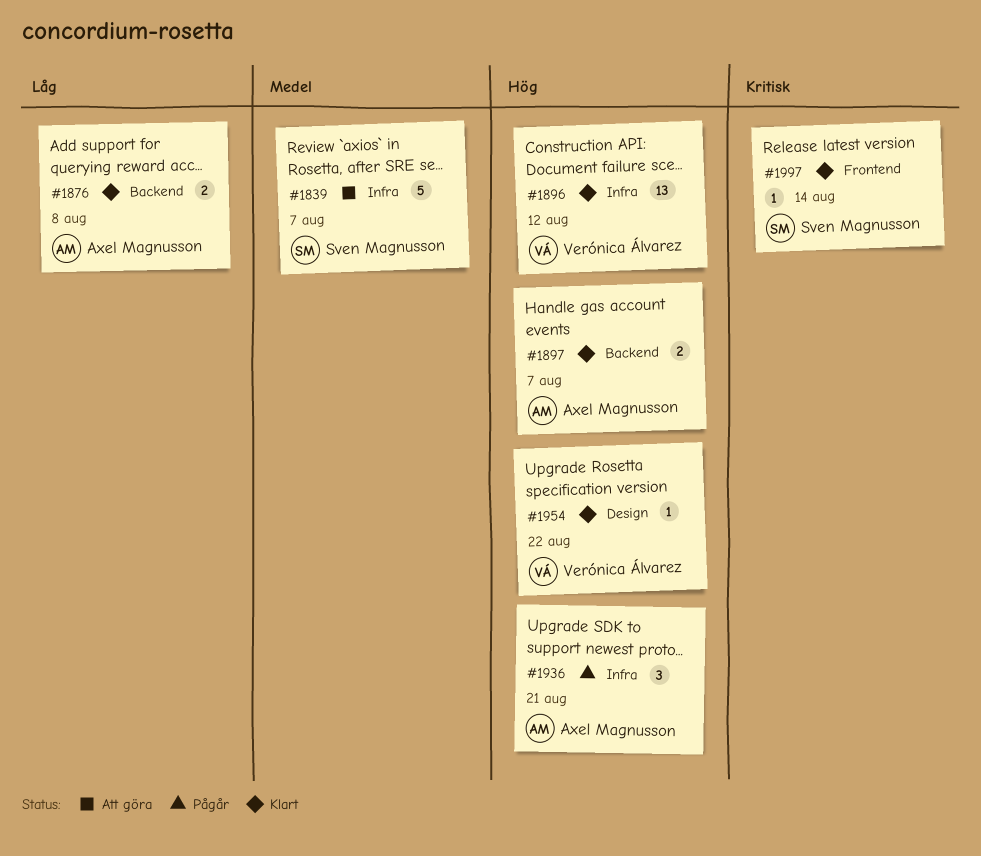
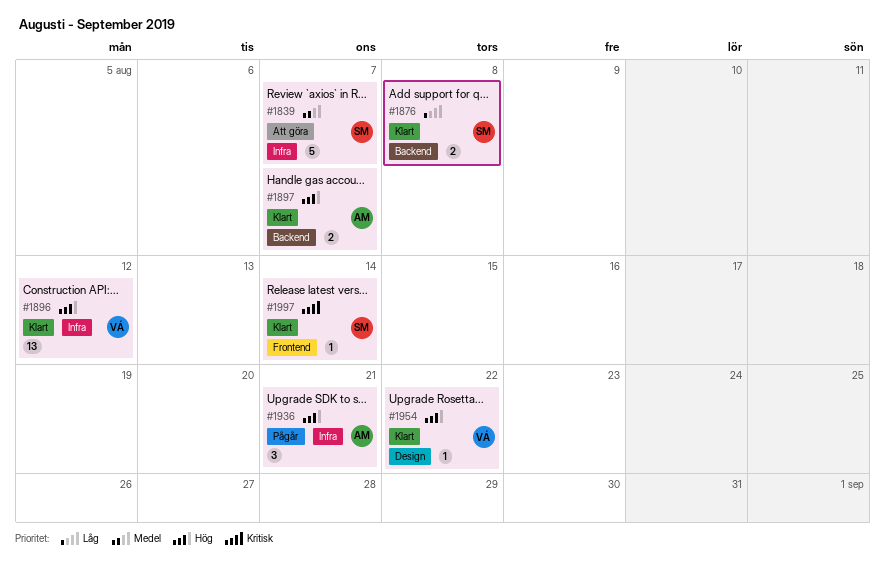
#1876, owner: Axel Magnusson -> Sven Magnusson

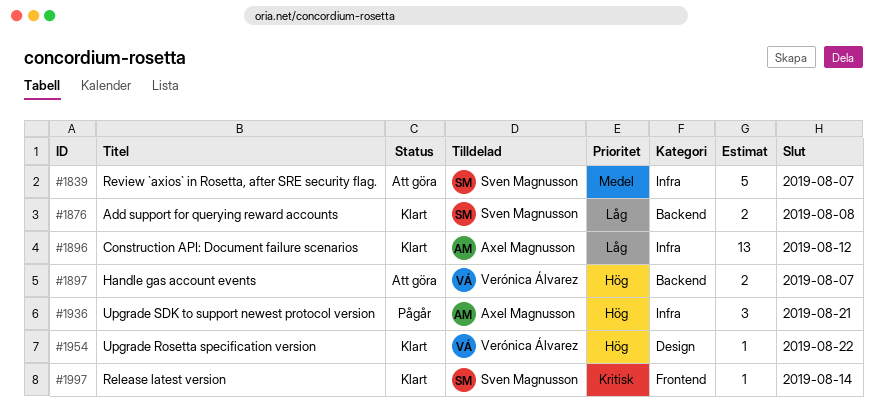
#1896, owner: Verónica Álvarez -> Axel Magnusson
#1896, priority: Hög -> Låg
#1897, status: Klart -> Att göra
#1897, owner: Axel Magnusson -> Verónica Álvarez

